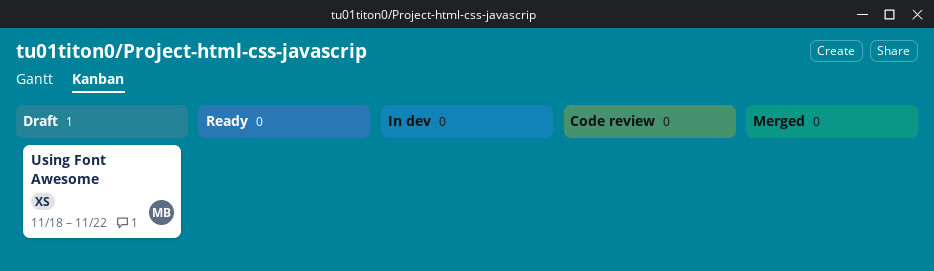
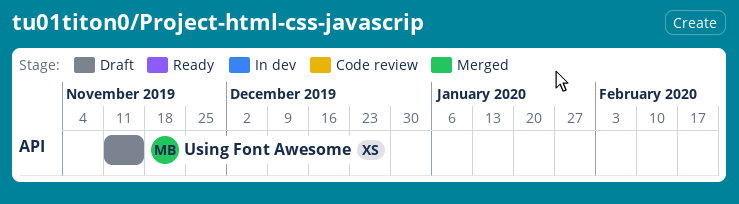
Using Font Awesome, start: Nov 18 -> Nov 11
Using Font Awesome, due: Nov 22 -> Nov 15

